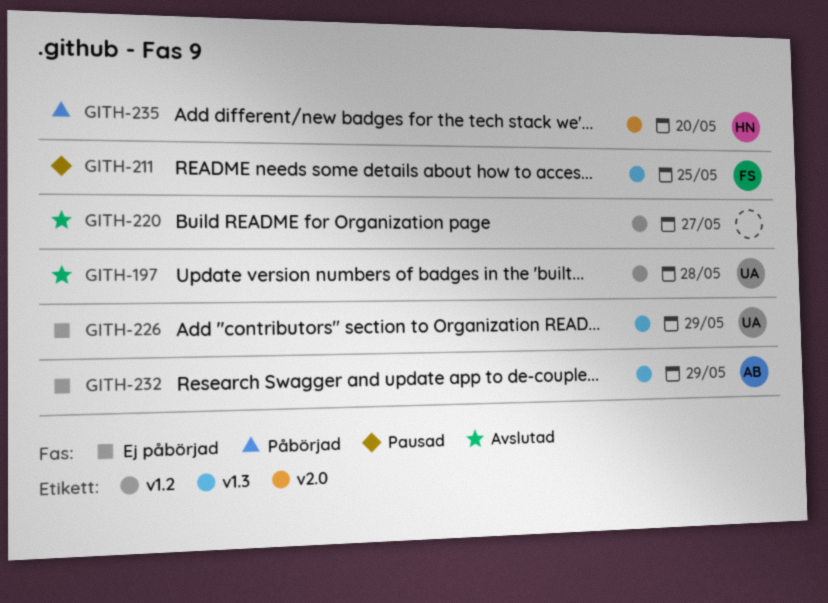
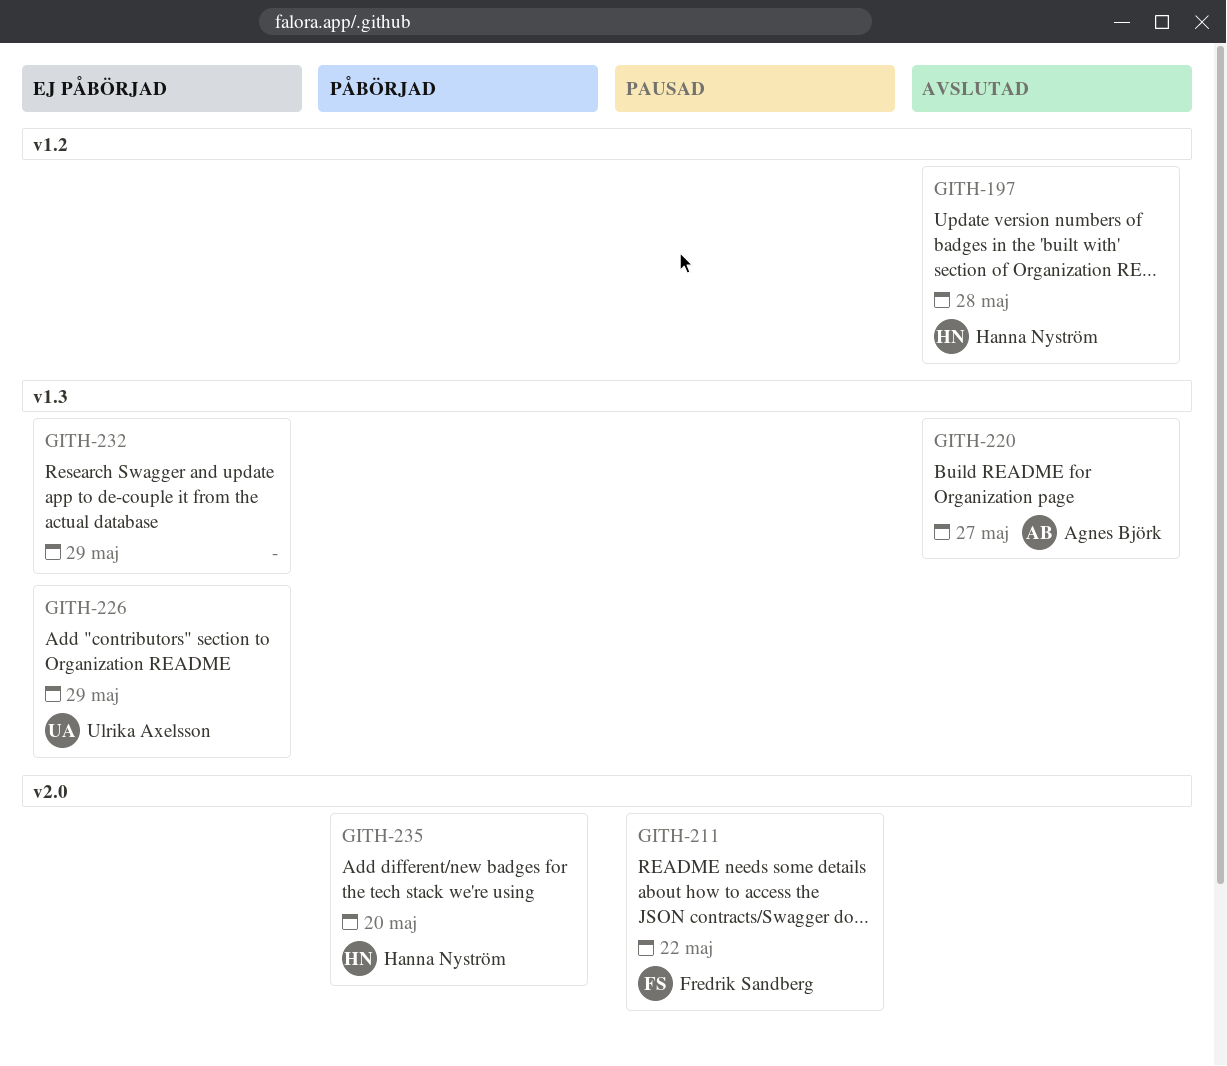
GITH-197, owner: Ulrika Axelsson -> Hanna Nyström
GITH-211, label: v1.3 -> v2.0
GITH-211, due: May 25 -> May 22
GITH-220, owner: none -> Agnes Björk
GITH-220, label: v1.2 -> v1.3
GITH-232, owner: Agnes Björk -> none

